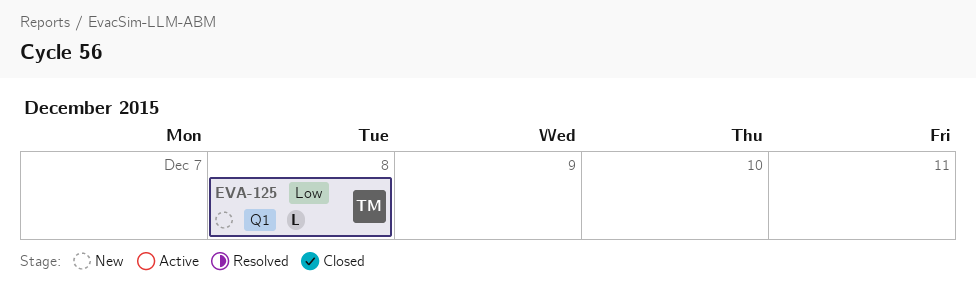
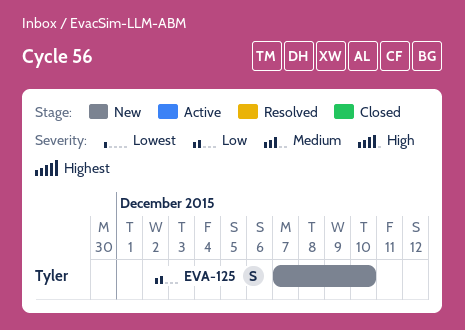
EVA-125, estimate: L -> S
EVA-125, due: Dec 8 -> Dec 10

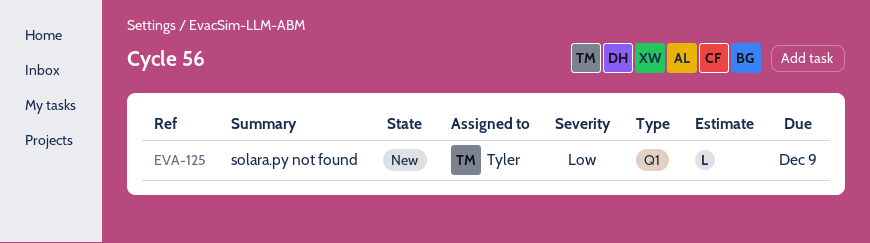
EVA-125, estimate: S -> L
EVA-125, due: Dec 10 -> Dec 9

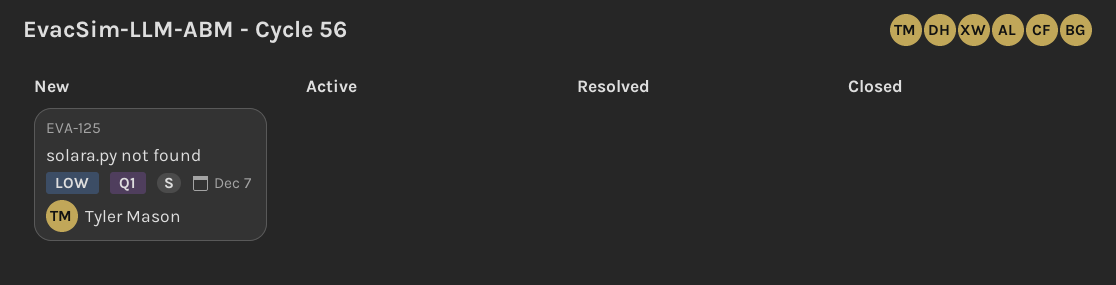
EVA-125, estimate: L -> S
EVA-125, due: Dec 9 -> Dec 7

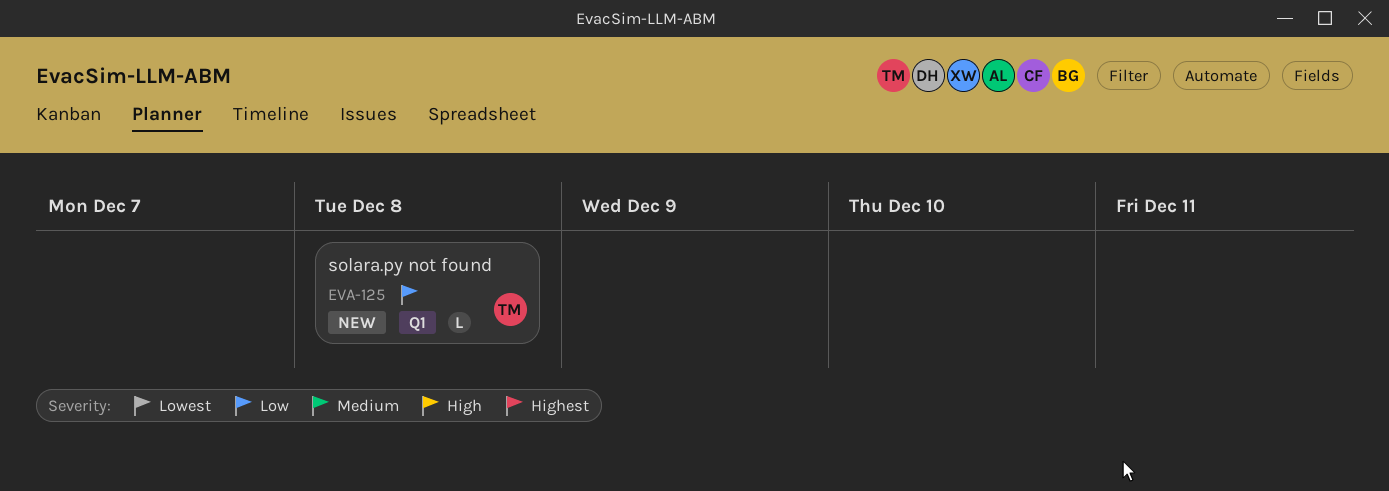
EVA-125, estimate: S -> L
EVA-125, due: Dec 7 -> Dec 8

